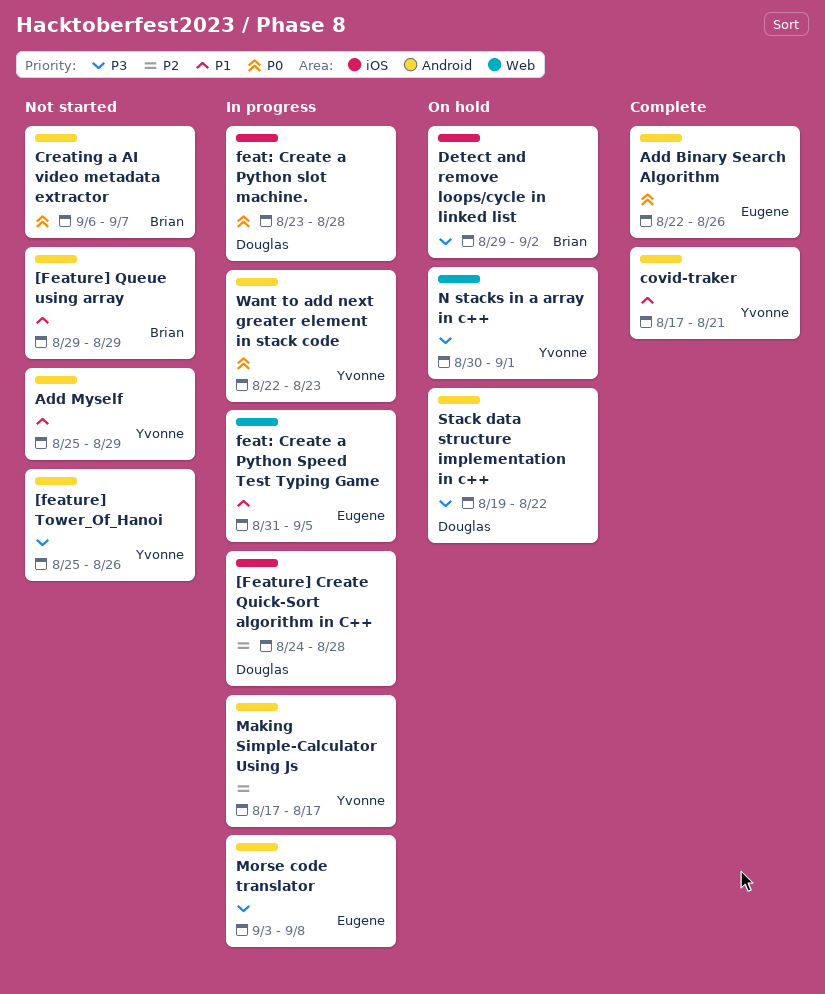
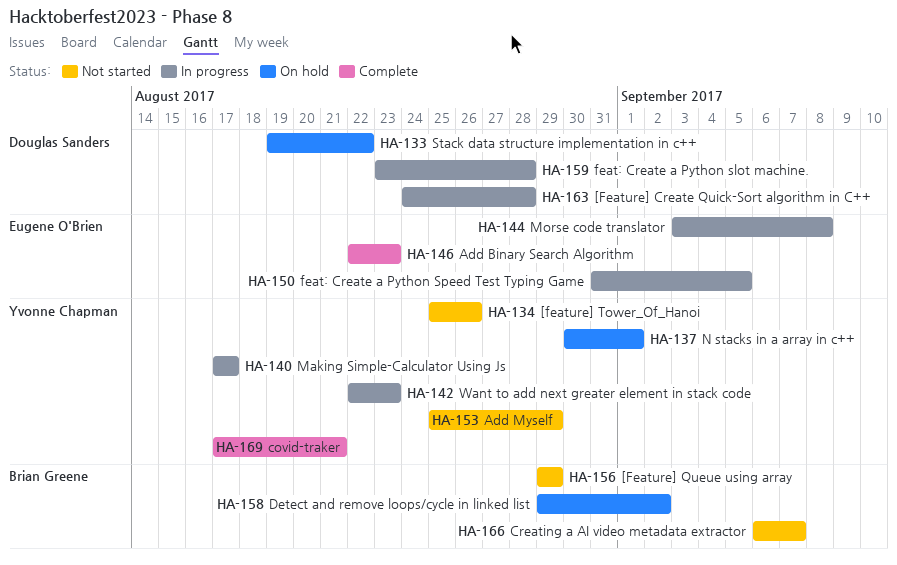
Add Binary Search Algorithm, due: Aug 26 -> Aug 23

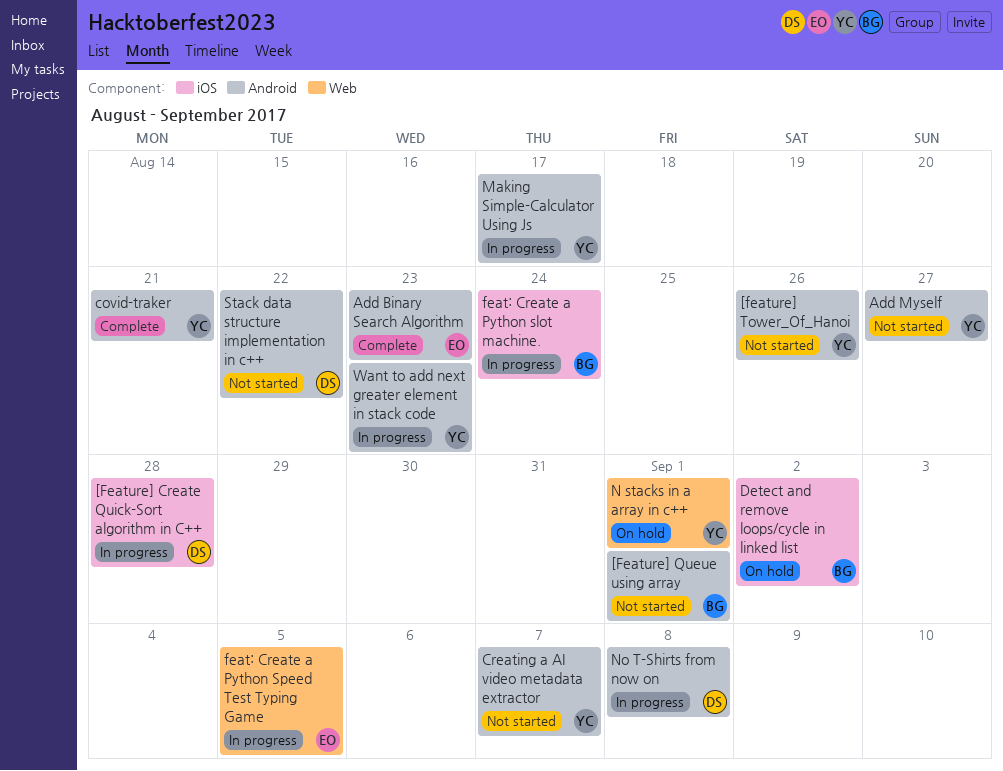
[Feature] Queue using array, due: Aug 29 -> Sep 1
Add Myself, due: Aug 29 -> Aug 27
Creating a AI video metadata extractor, owner: Brian Greene -> Yvonne Chapman
feat: Create a Python slot machine., owner: Douglas Sanders -> Brian Greene
feat: Create a Python slot machine., due: Aug 28 -> Aug 24
Morse code translator: present -> none
No T-Shirts from now on: none -> present
Stack data structure implementation in c++, status: On hold -> Not started

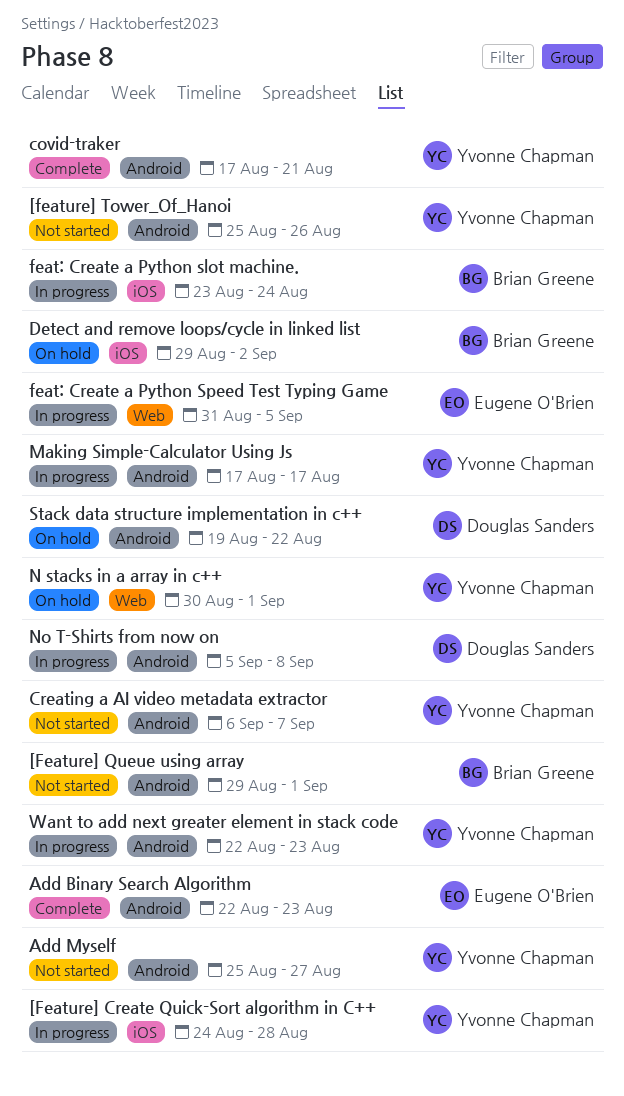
[Feature] Create Quick-Sort algorithm in C++, owner: Douglas Sanders -> Yvonne Chapman
Stack data structure implementation in c++, status: Not started -> On hold

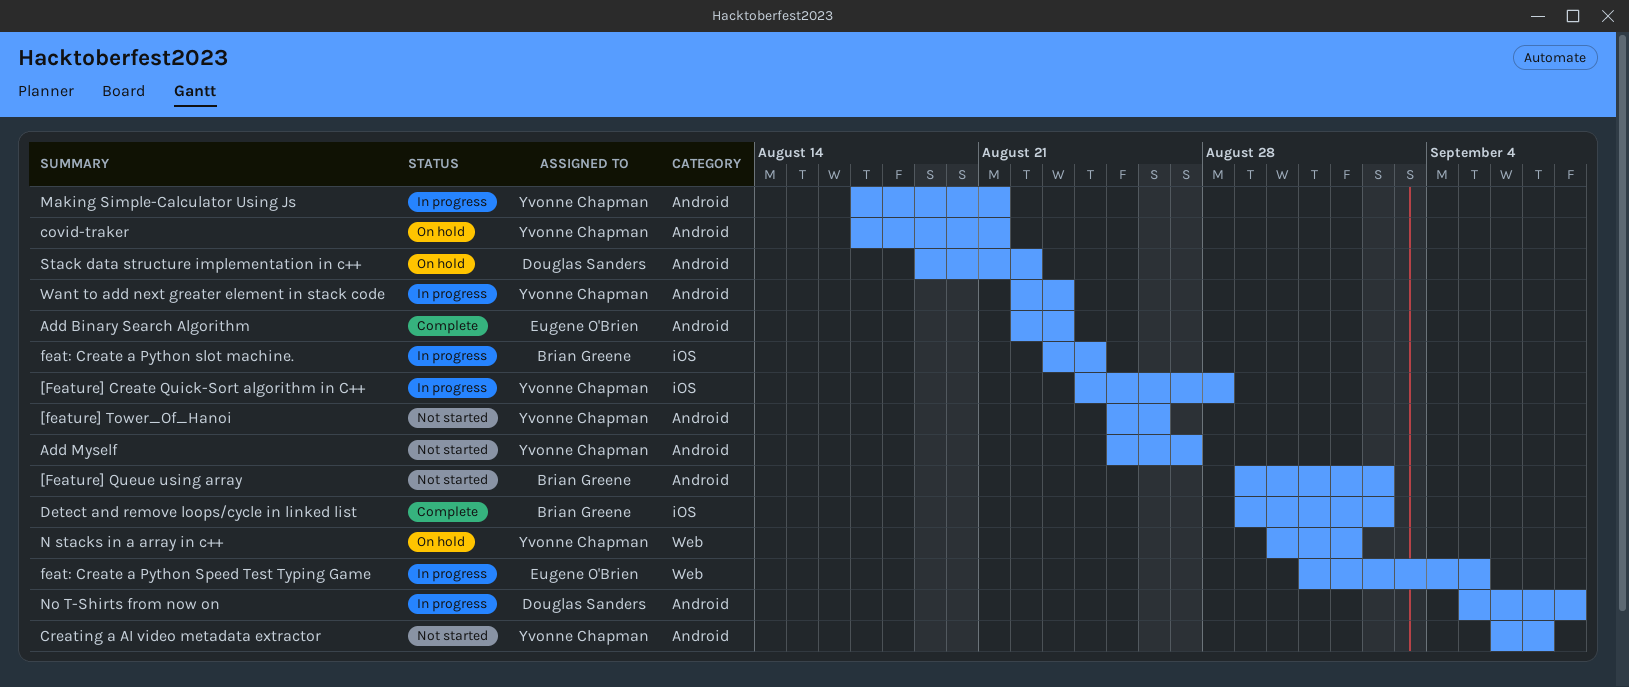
[Feature] Queue using array, due: Sep 1 -> Sep 2
covid-traker, status: Complete -> On hold
Detect and remove loops/cycle in linked list, status: On hold -> Complete
Making Simple-Calculator Using Js, due: Aug 17 -> Aug 21

